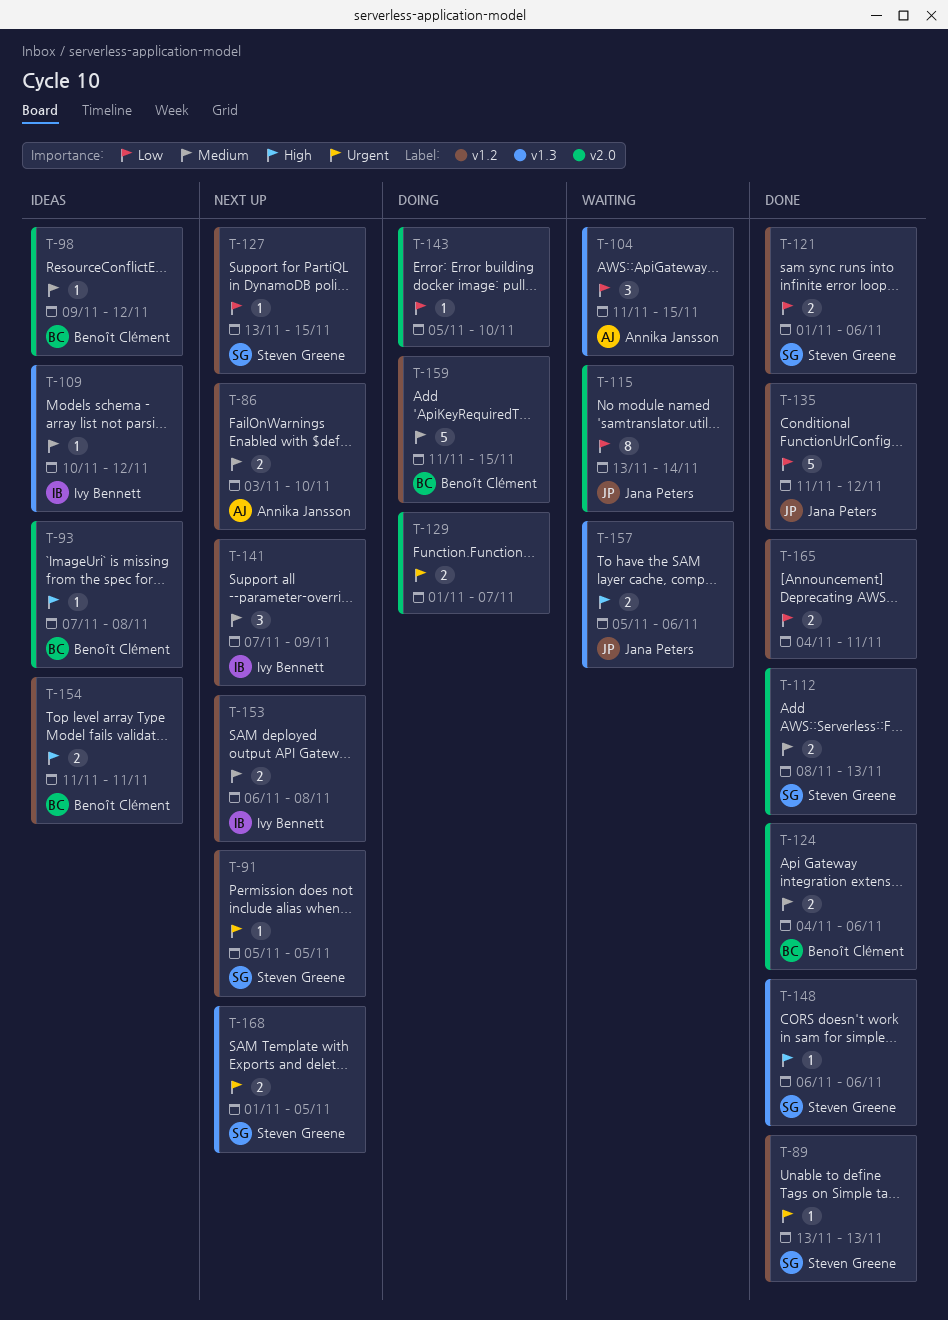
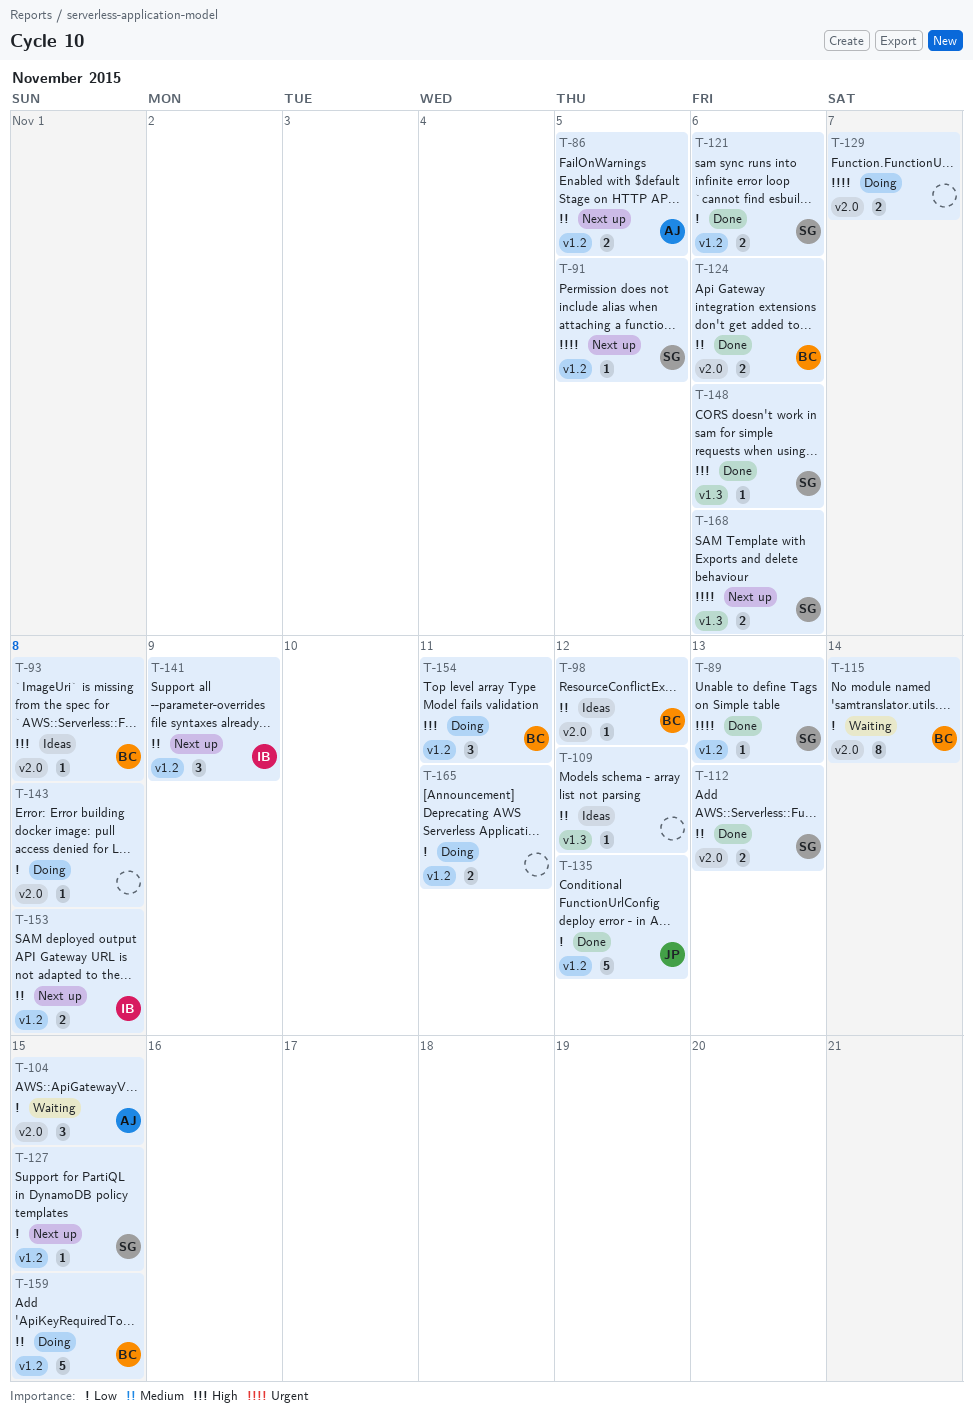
T-86, due: Nov 10 -> Nov 5
T-104, label: v1.3 -> v2.0
T-109, owner: Ivy Bennett -> none
T-115, owner: Jana Peters -> Benoît Clément
T-143, due: Nov 10 -> Nov 8
T-154, status: Ideas -> Doing
T-154, estimate: 2 -> 3
T-157: present -> none
T-165, status: Done -> Doing
T-168, due: Nov 5 -> Nov 6

